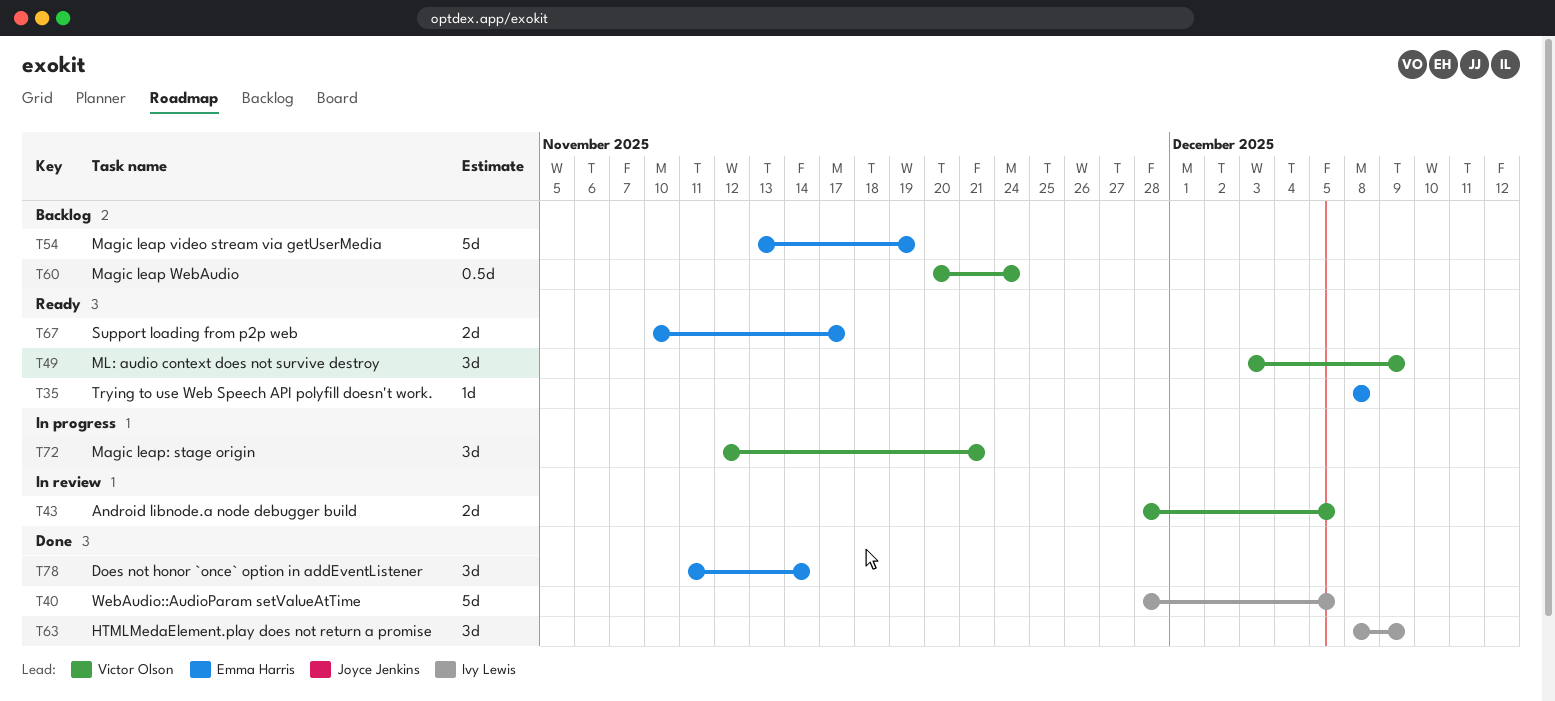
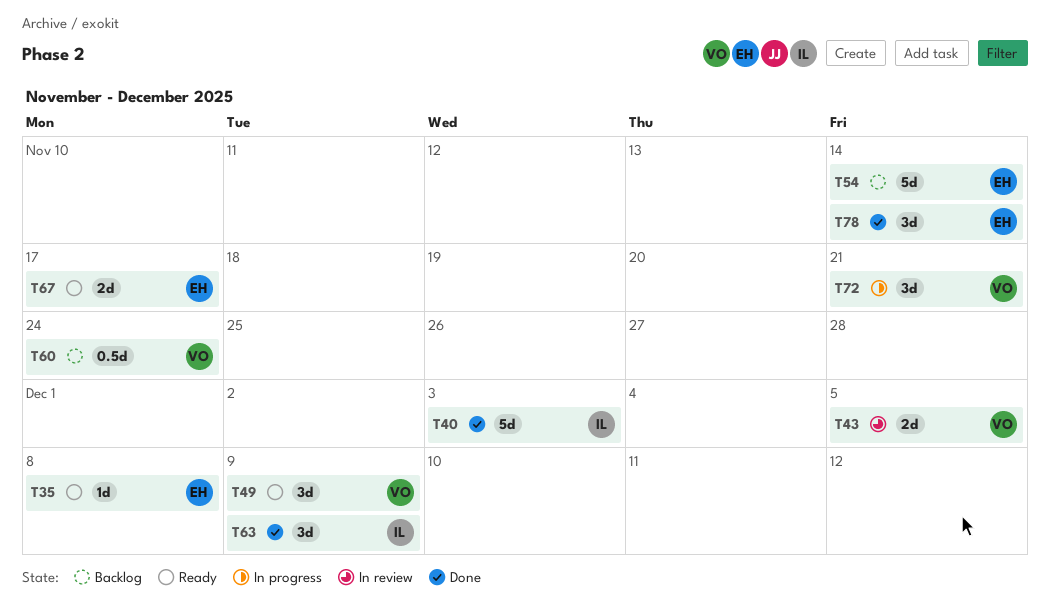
T40, due: Dec 5 -> Dec 3
T54, due: Nov 19 -> Nov 14

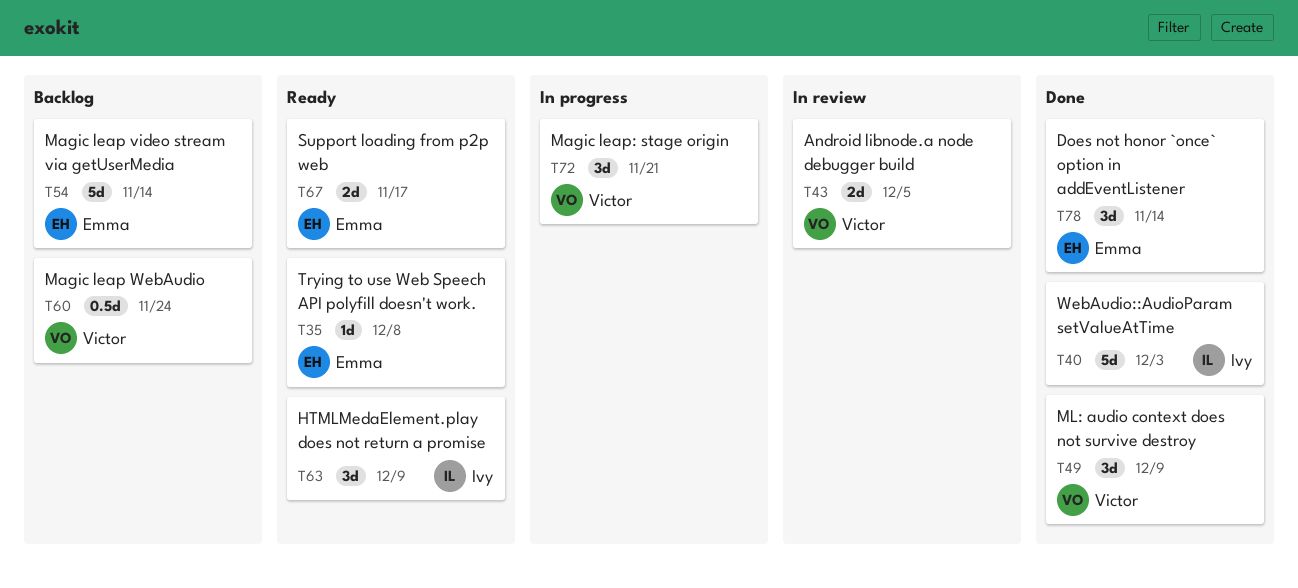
T49, status: Ready -> Done
T63, status: Done -> Ready

